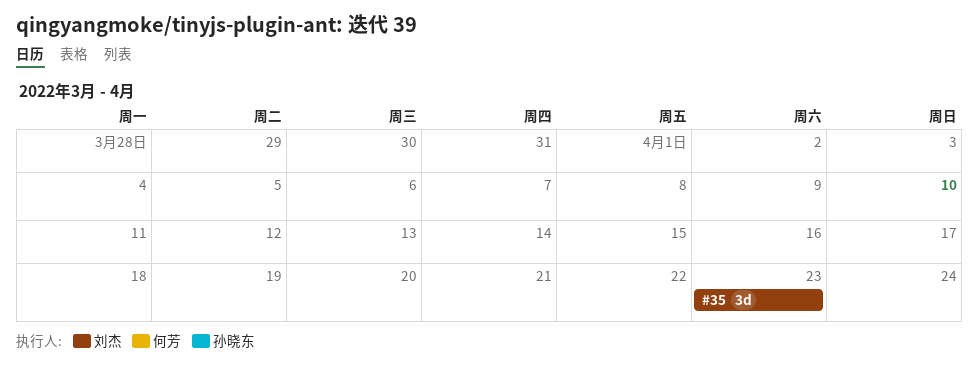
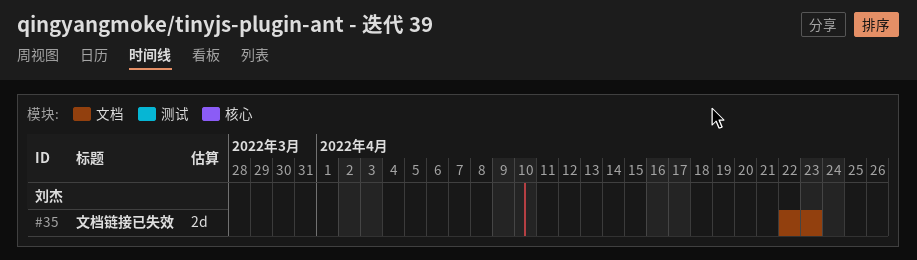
#35, estimate: 3d -> 2d
#35, start: Apr 23 -> Apr 22

